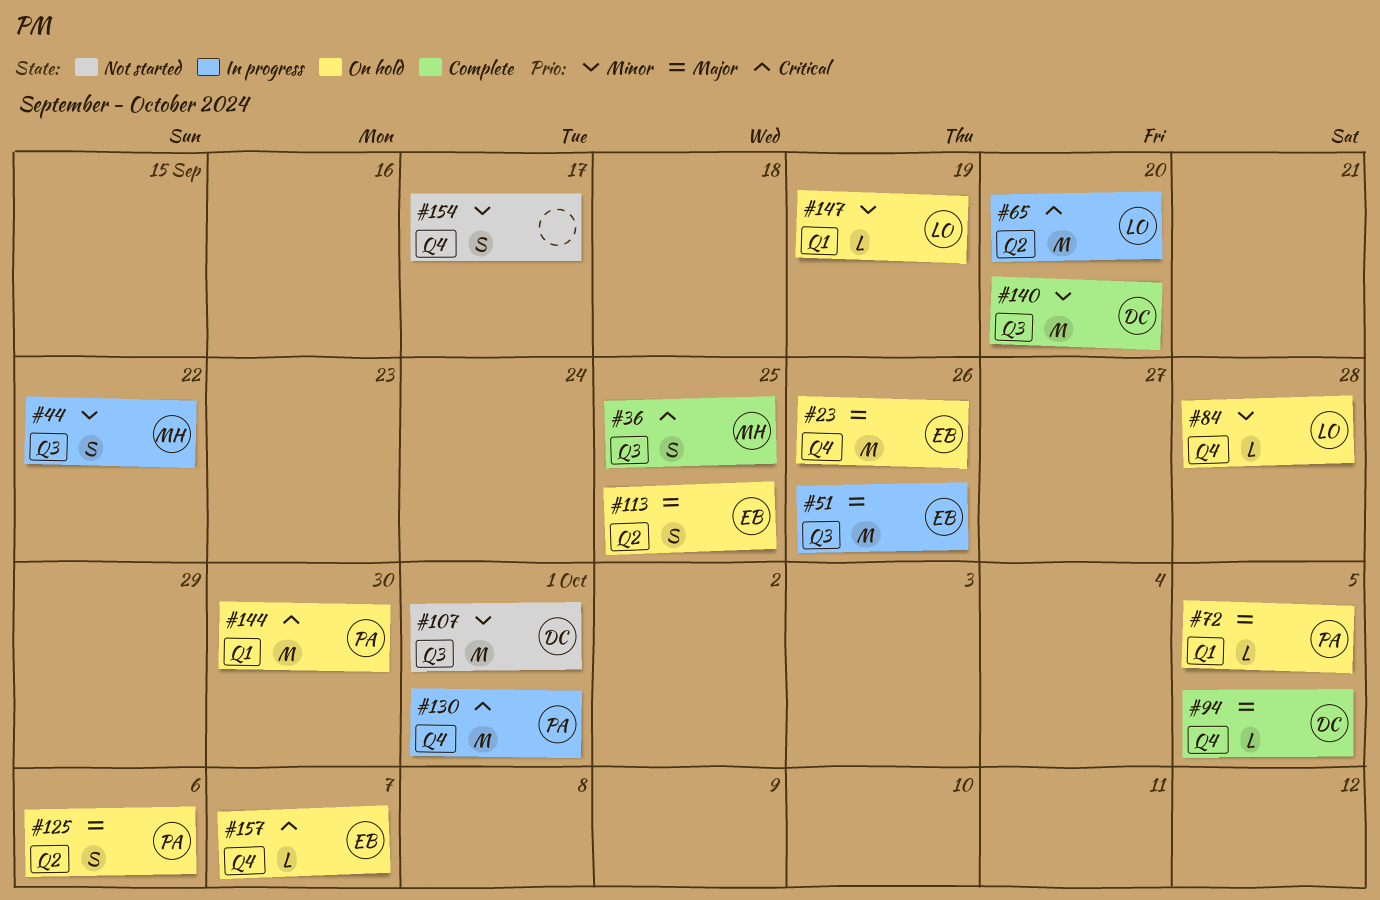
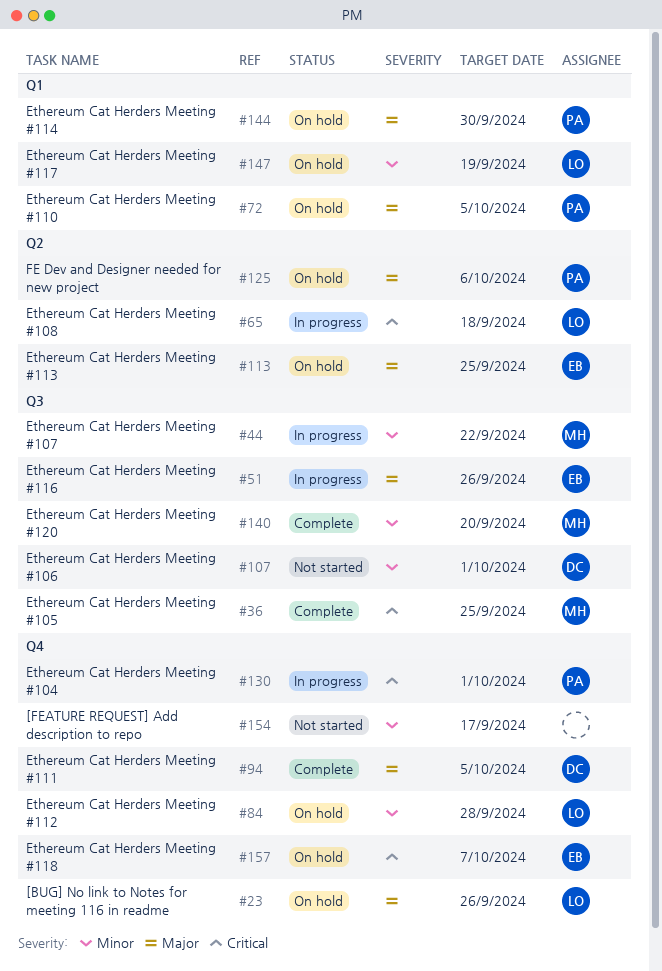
#23, owner: EB -> LO
#65, due: Sep 20 -> Sep 18
#140, owner: DC -> MH
#144, priority: Critical -> Major

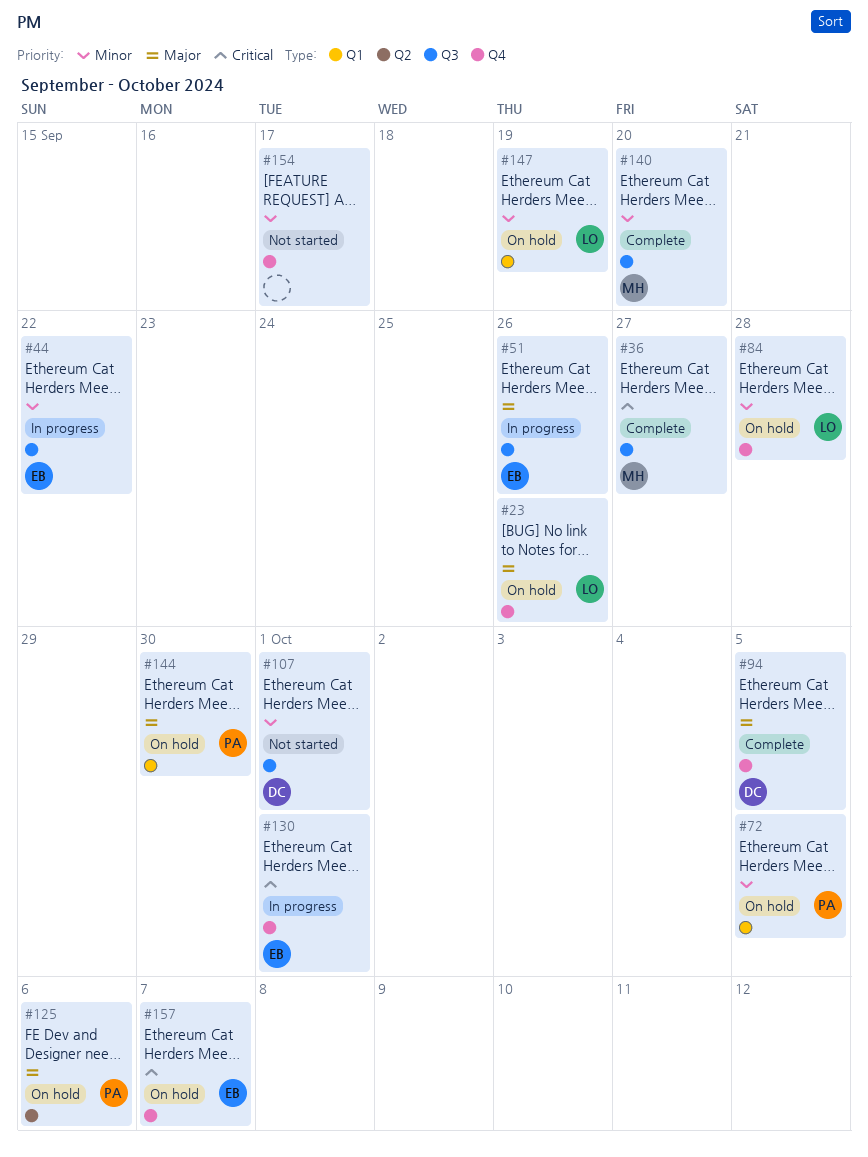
#36, due: Sep 25 -> Sep 27
#44, owner: MH -> EB
#65: present -> none
#72, priority: Major -> Minor
#113: present -> none
#130, owner: PA -> EB

